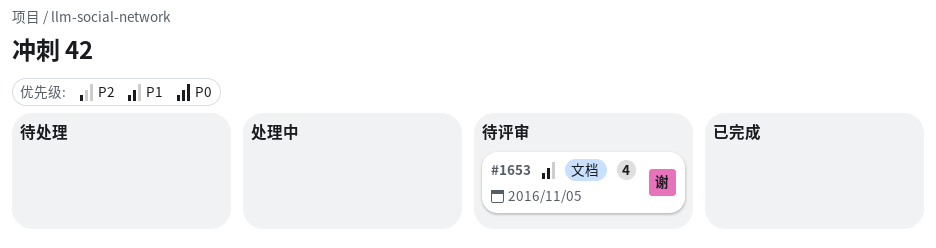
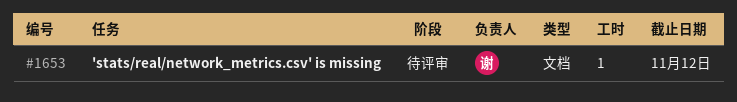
#1653, estimate: 4 -> 1
#1653, due: Nov 5 -> Nov 12

